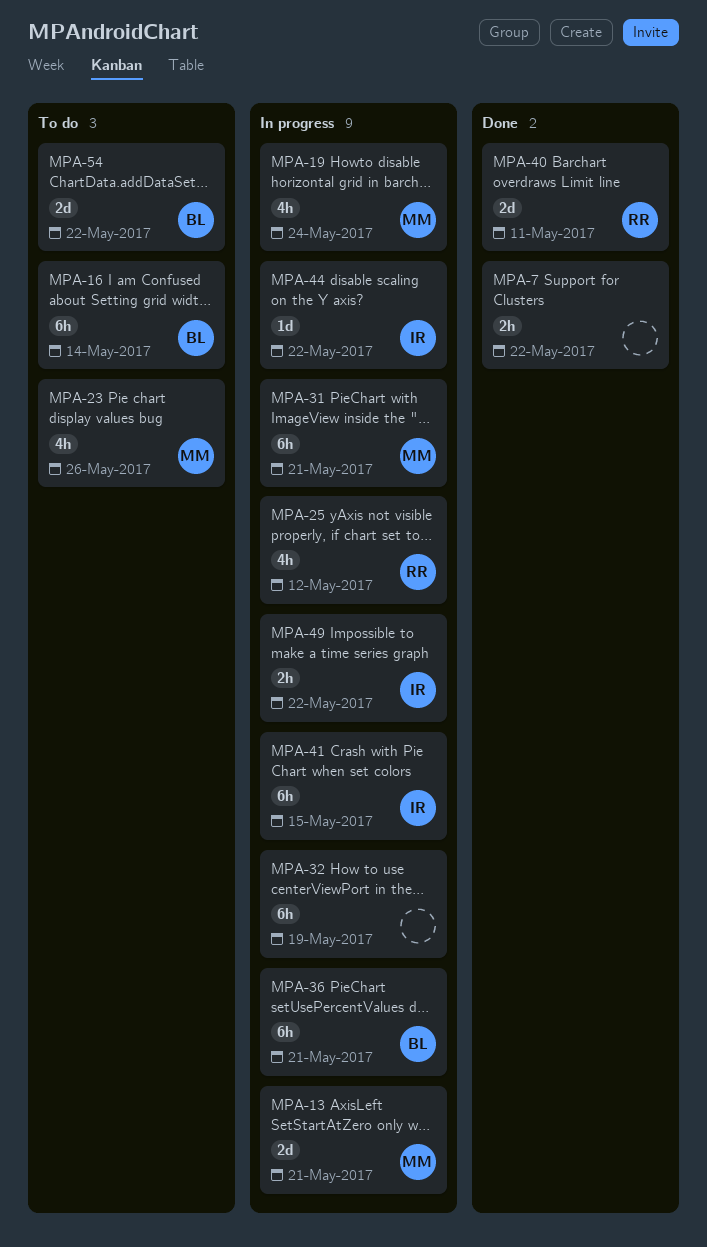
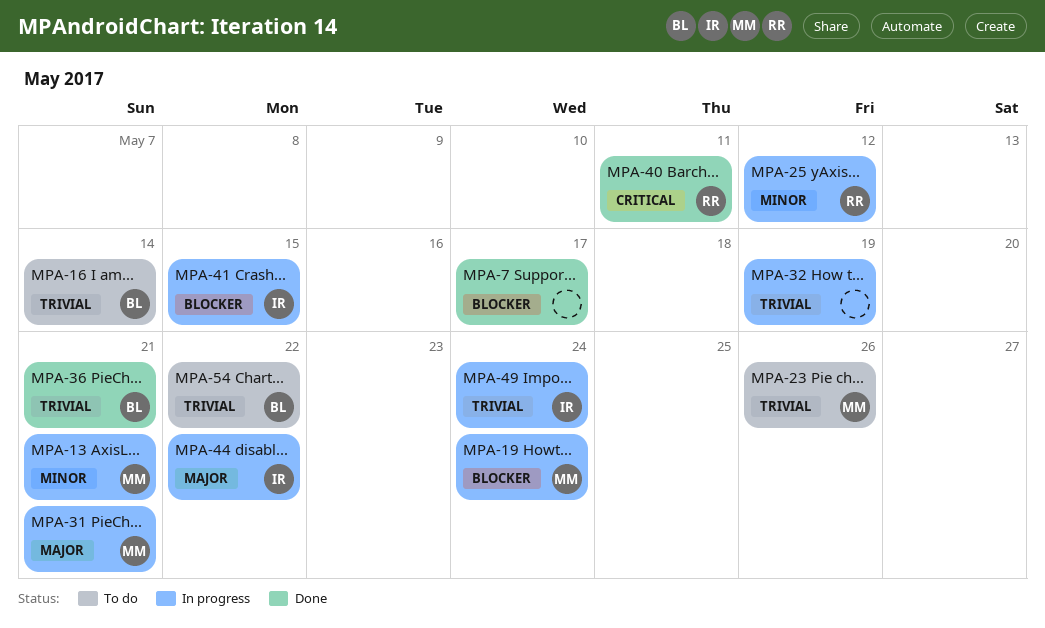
MPA-7, due: May 22 -> May 17
MPA-36, status: In progress -> Done
MPA-49, due: May 22 -> May 24

